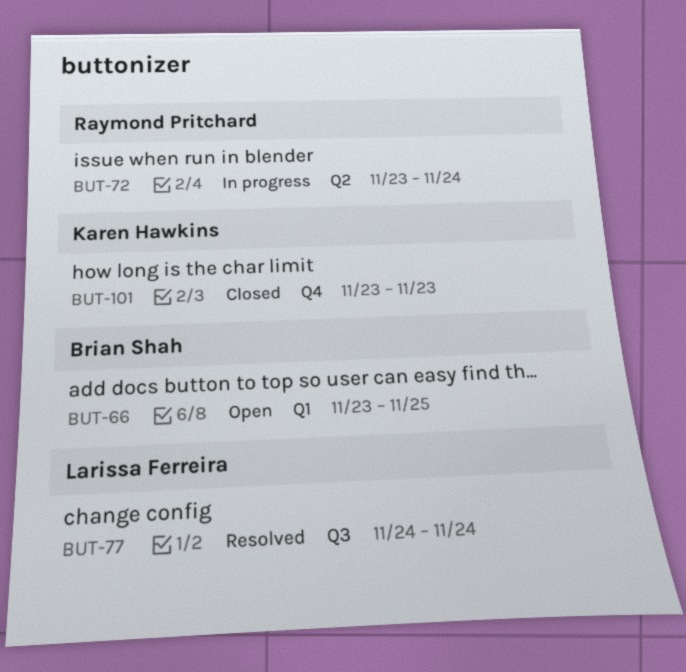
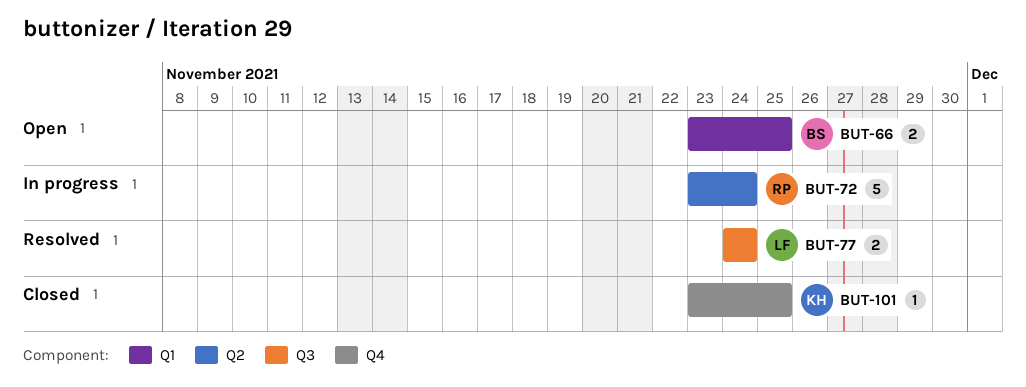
BUT-101, due: Nov 23 -> Nov 25

